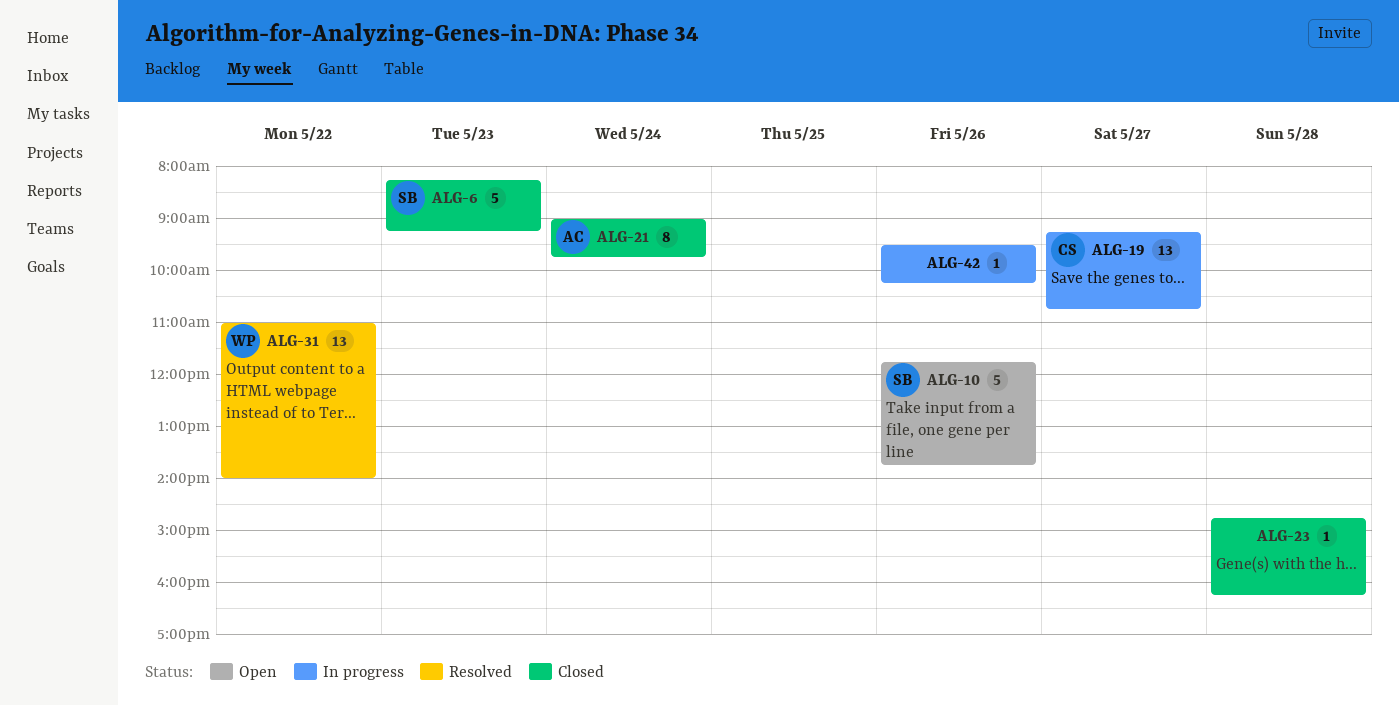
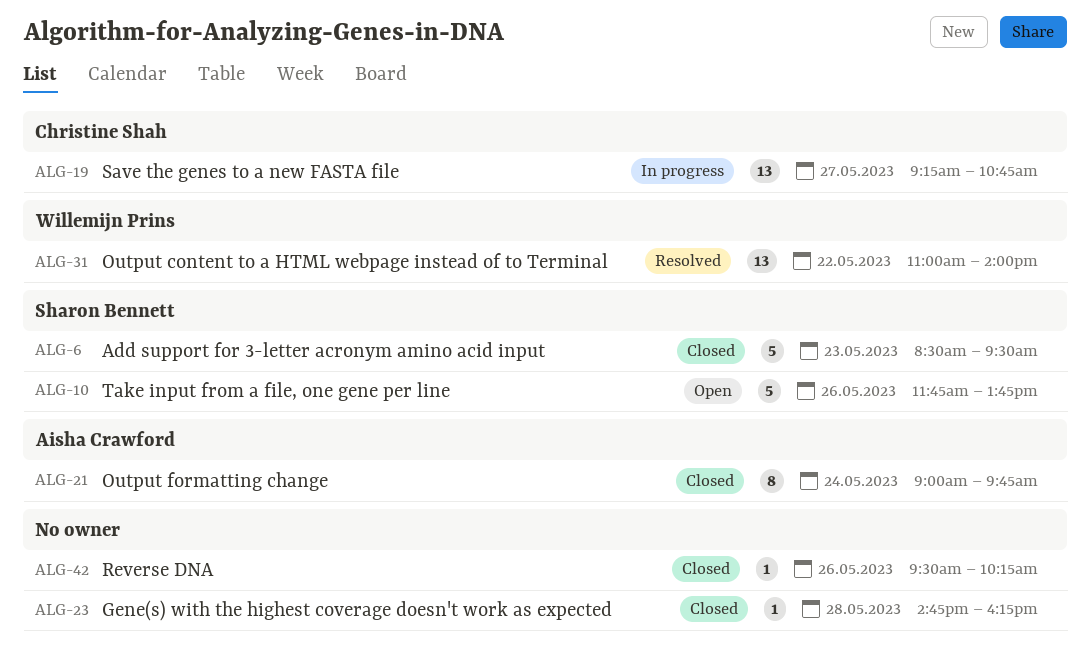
ALG-6, begins: 08:15 -> 08:30
ALG-6, ends: 09:15 -> 09:30
ALG-42, status: In progress -> Closed

